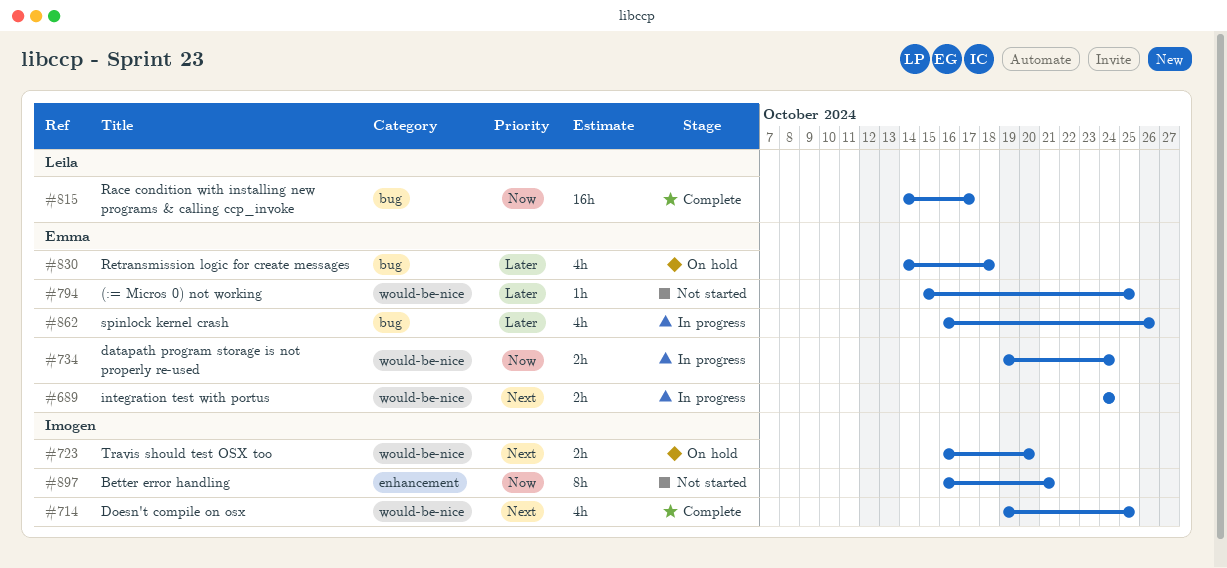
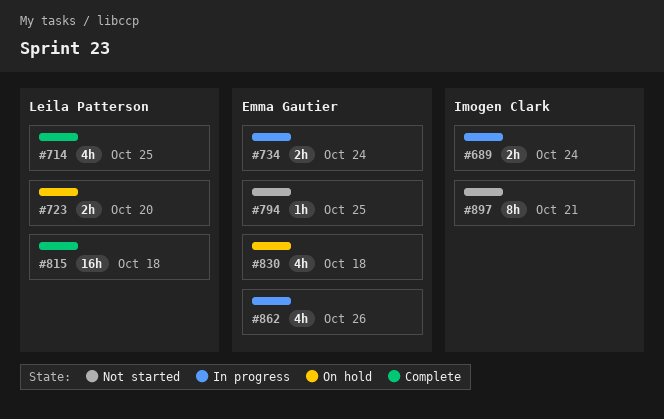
#689, owner: Emma Gautier -> Imogen Clark
#714, owner: Imogen Clark -> Leila Patterson
#723, owner: Imogen Clark -> Leila Patterson
#815, due: Oct 17 -> Oct 18

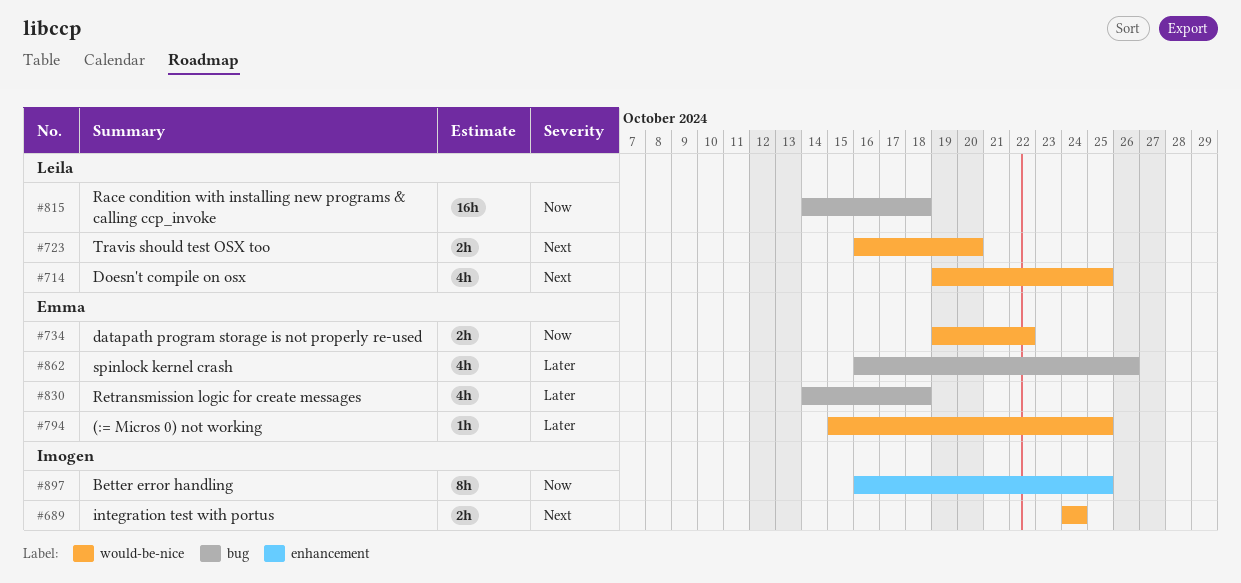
#734, due: Oct 24 -> Oct 22
#897, due: Oct 21 -> Oct 25

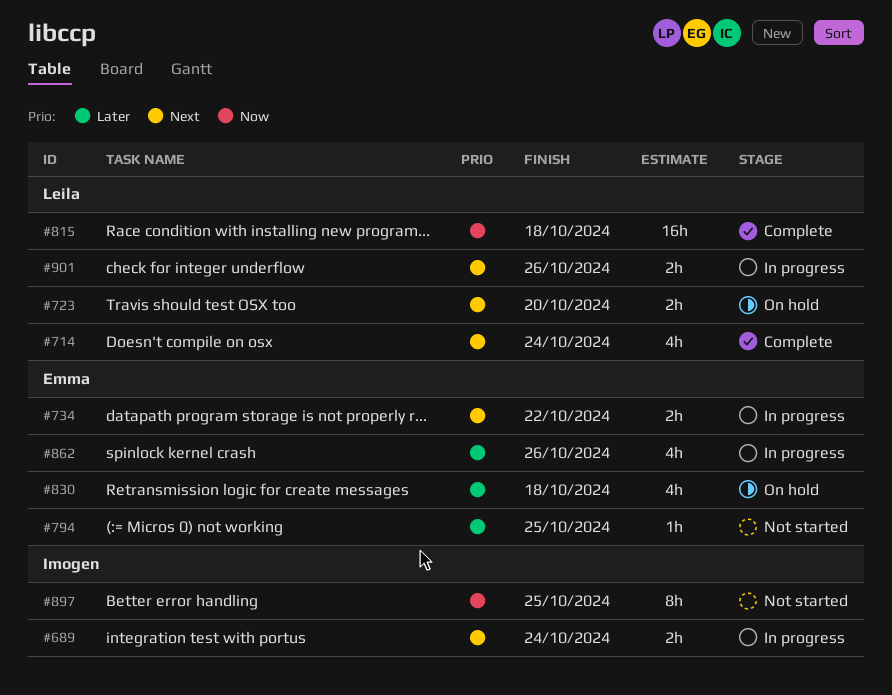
#714, due: Oct 25 -> Oct 24
#734, priority: Now -> Next
#901: none -> present

